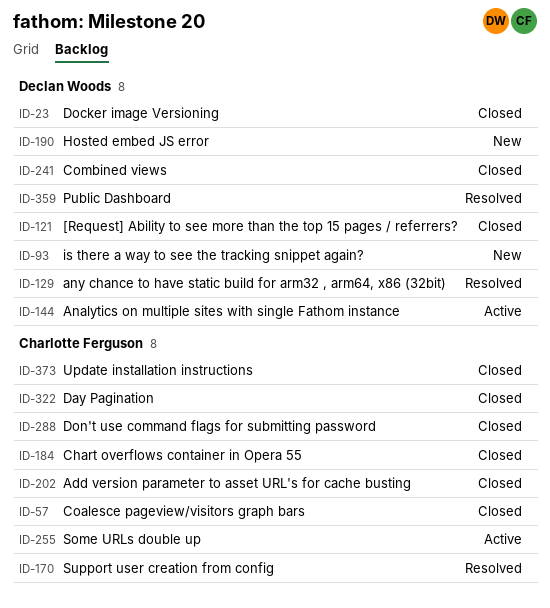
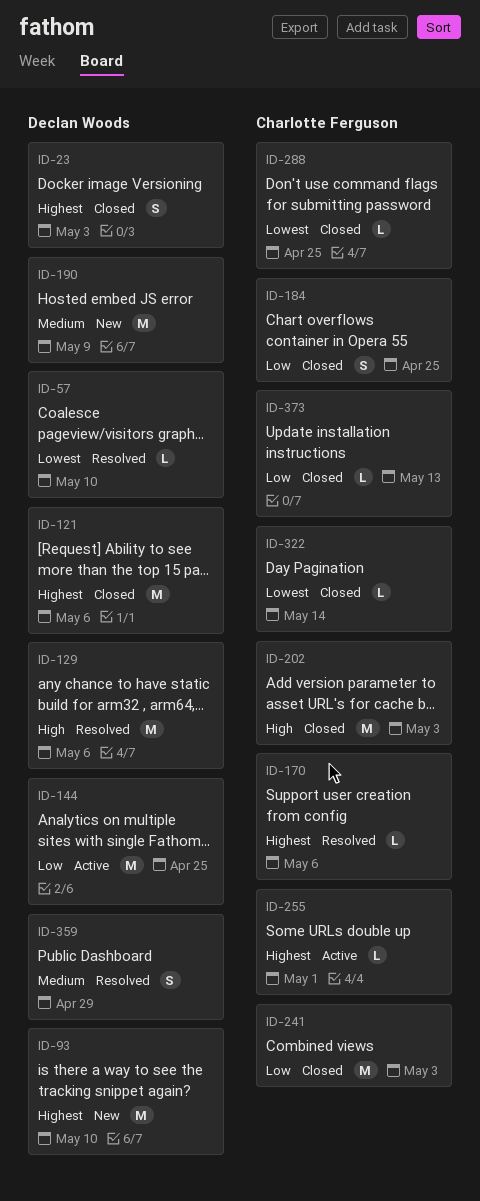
ID-57, status: Closed -> Resolved
ID-57, owner: Charlotte Ferguson -> Declan Woods
ID-241, owner: Declan Woods -> Charlotte Ferguson

